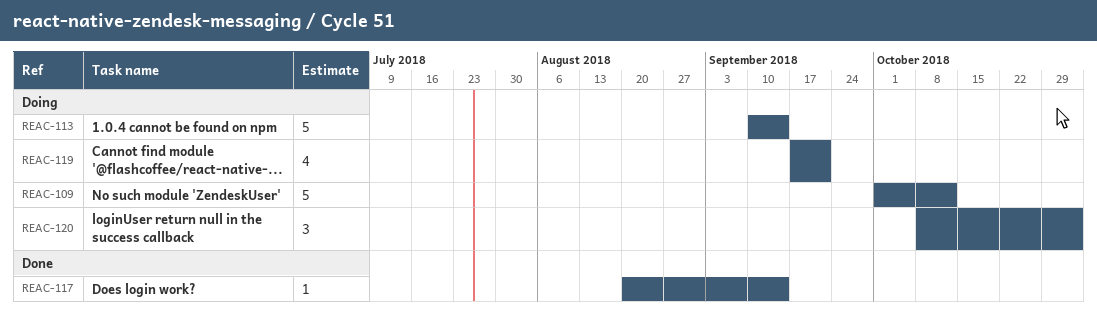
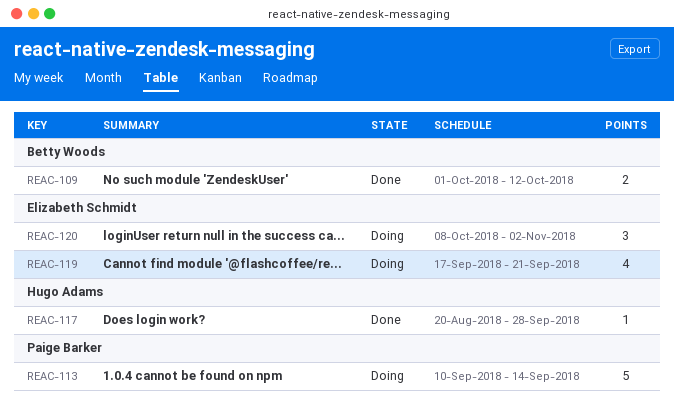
REAC-109, status: Doing -> Done
REAC-109, estimate: 5 -> 2
REAC-117, due: Sep 14 -> Sep 28

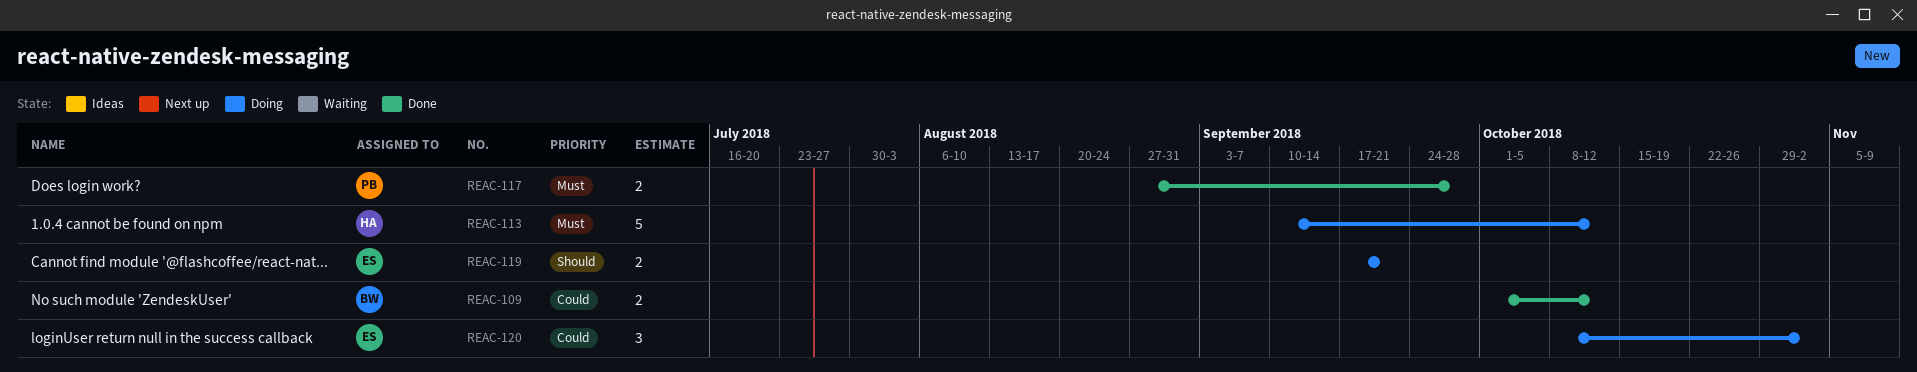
REAC-113, owner: Paige Barker -> Hugo Adams
REAC-113, due: Sep 14 -> Oct 12
REAC-117, owner: Hugo Adams -> Paige Barker
REAC-117, estimate: 1 -> 2
REAC-117, start: Aug 20 -> Aug 27
REAC-119, estimate: 4 -> 2

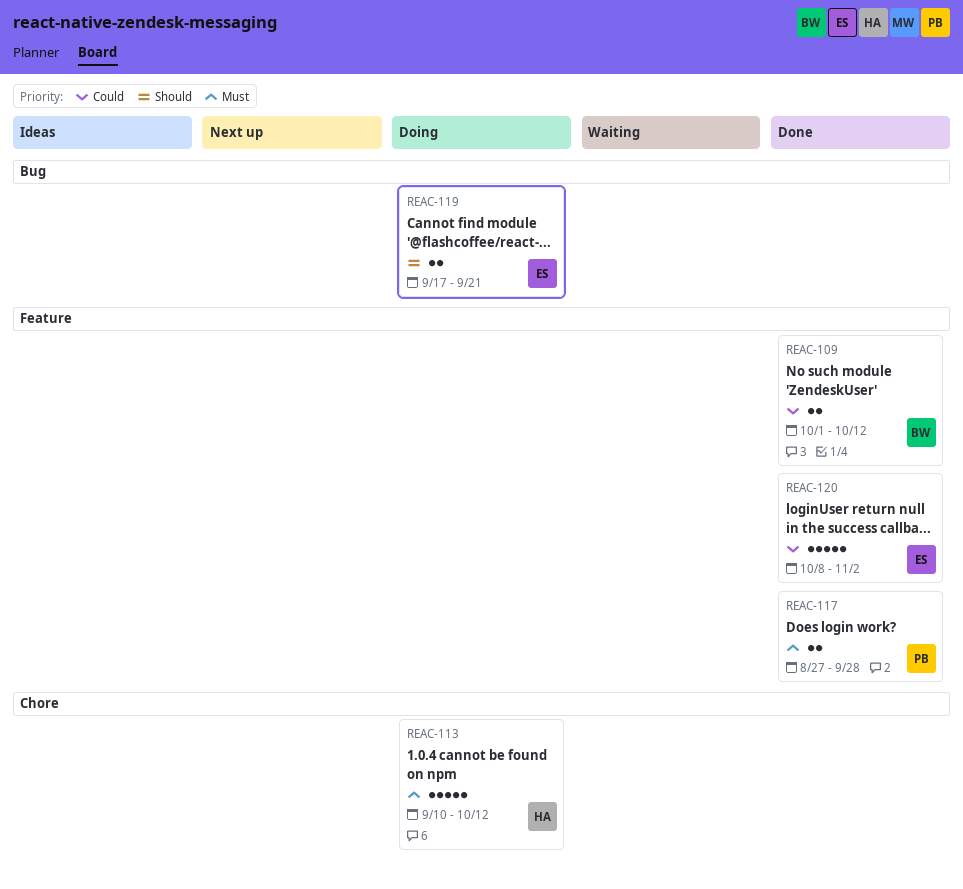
REAC-120, status: Doing -> Done
REAC-120, estimate: 3 -> 5

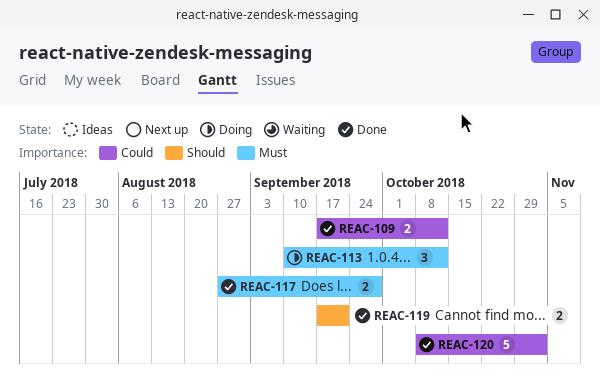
REAC-109, start: Oct 1 -> Sep 17
REAC-113, estimate: 5 -> 3
REAC-119, status: Doing -> Done

